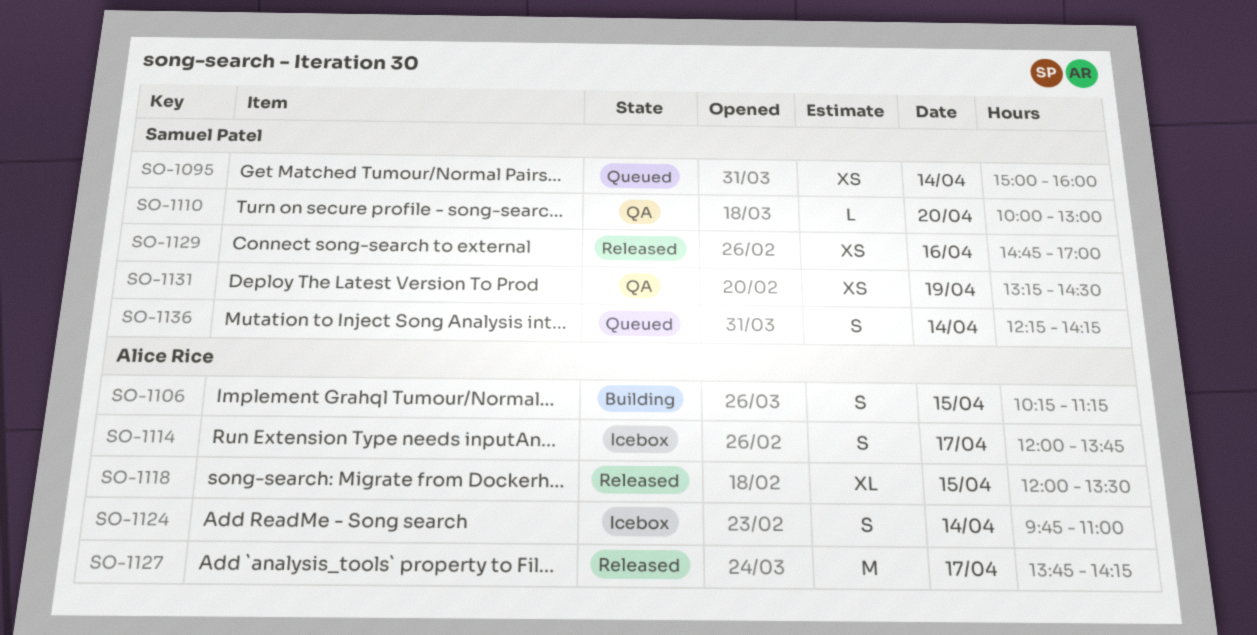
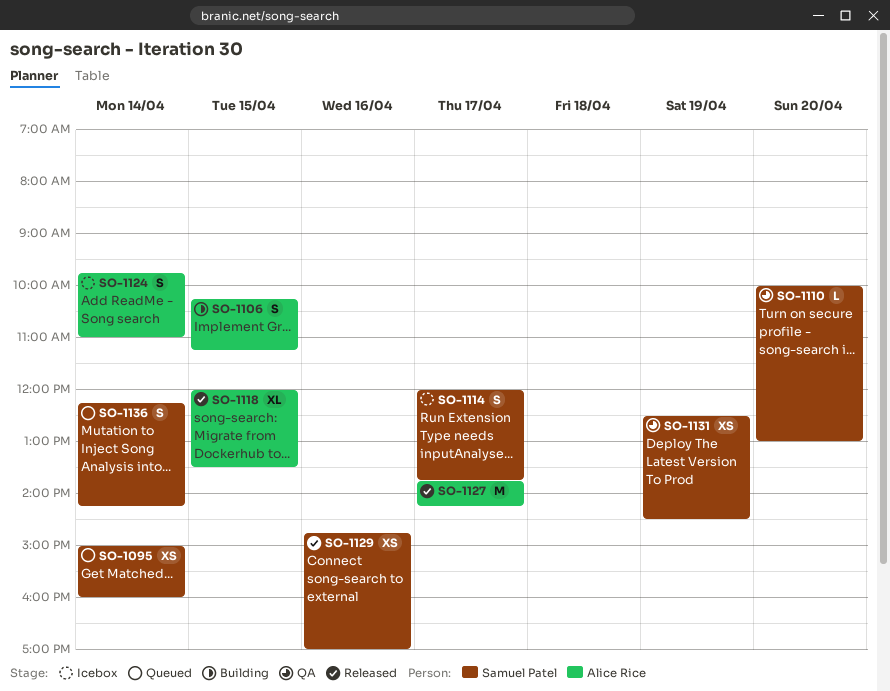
SO-1114, owner: Alice Rice -> Samuel Patel
SO-1131, begins: 13:15 -> 12:30

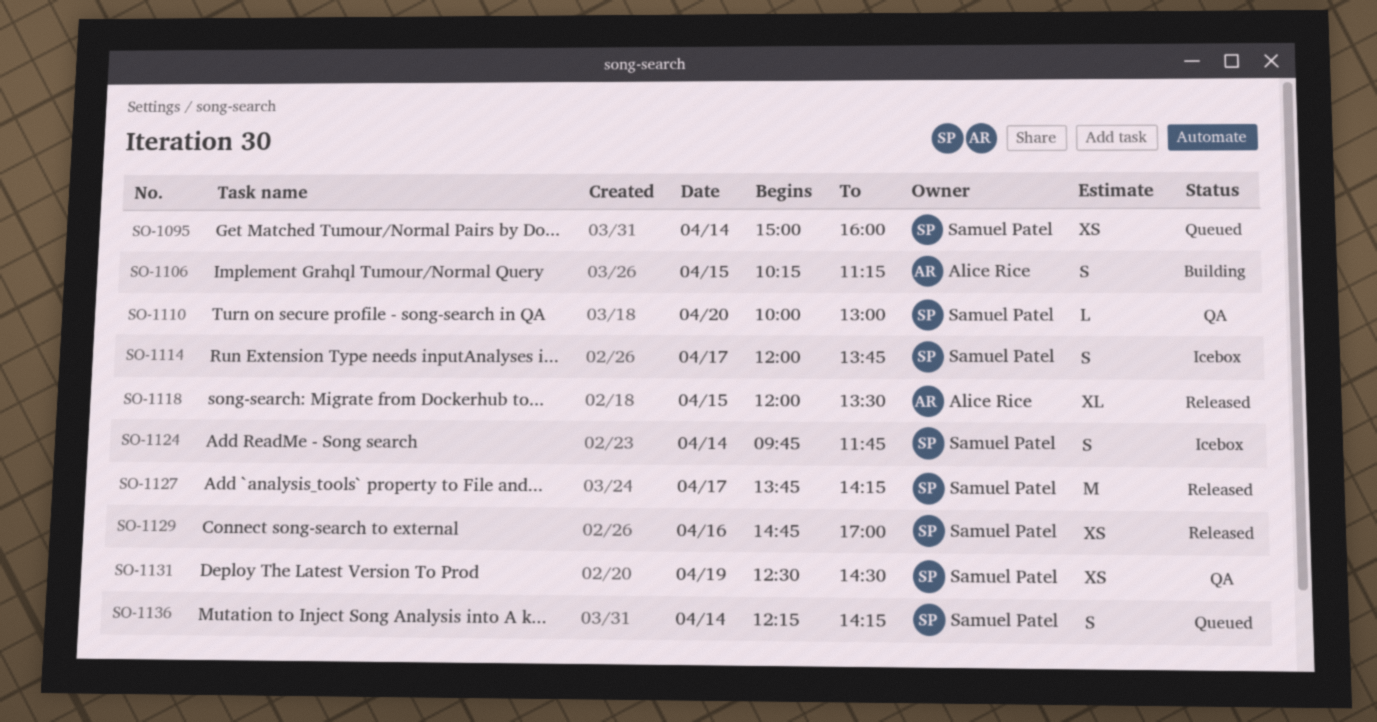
SO-1124, owner: Alice Rice -> Samuel Patel
SO-1124, ends: 11:00 -> 11:45
SO-1127, owner: Alice Rice -> Samuel Patel

